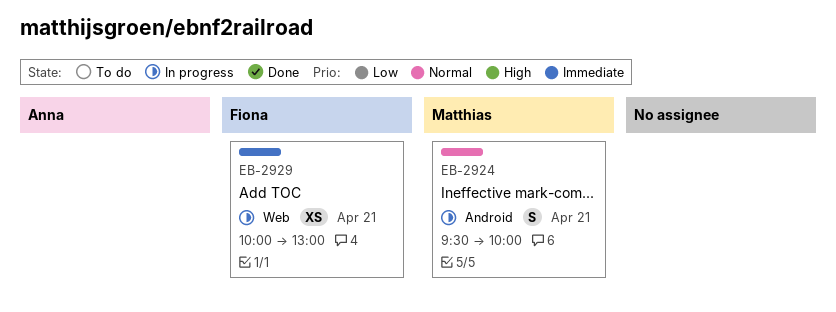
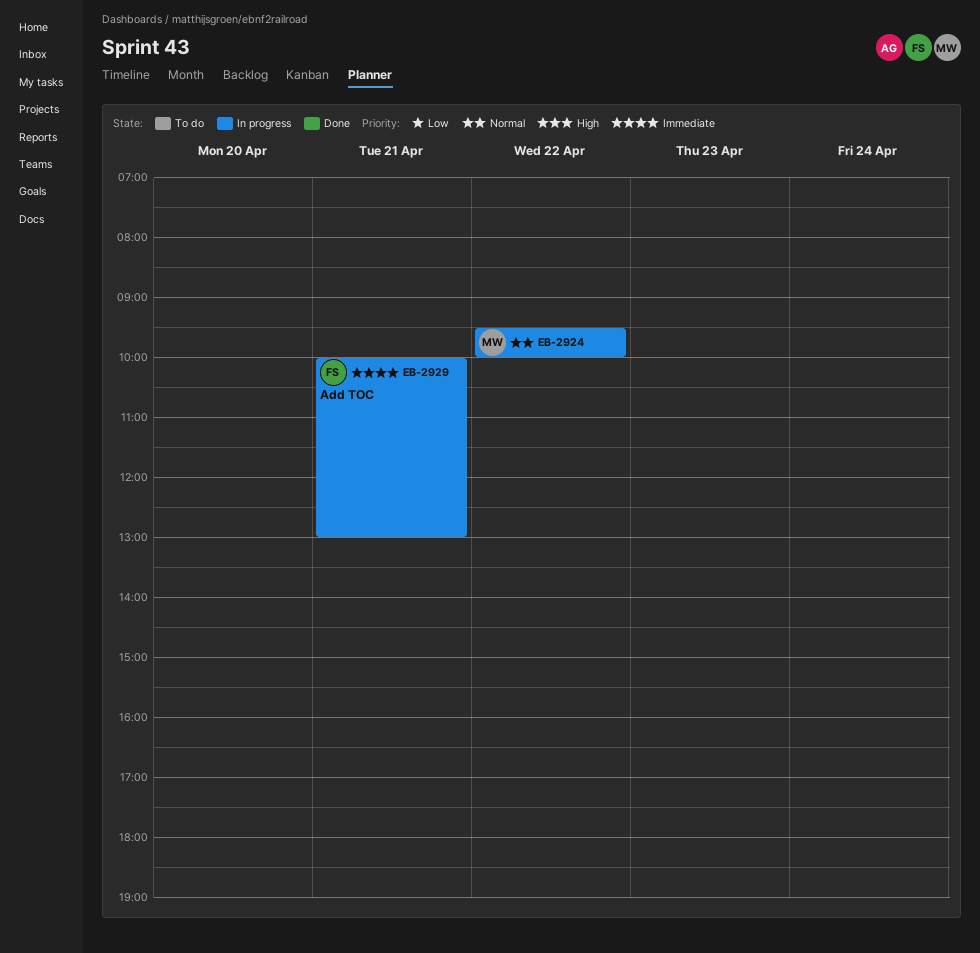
EB-2924, day: Apr 21 -> Apr 22

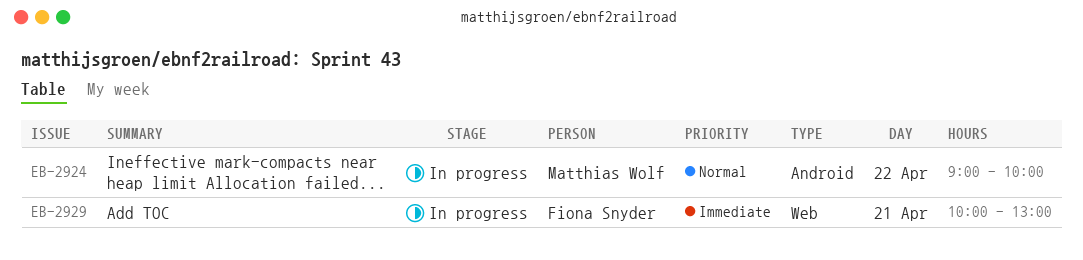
EB-2924, begins: 09:30 -> 09:00

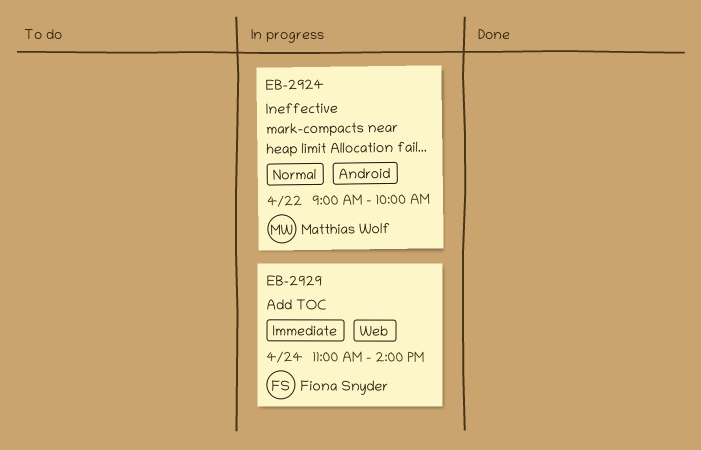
EB-2929, day: Apr 21 -> Apr 24
EB-2929, begins: 10:00 -> 11:00
EB-2929, ends: 13:00 -> 14:00

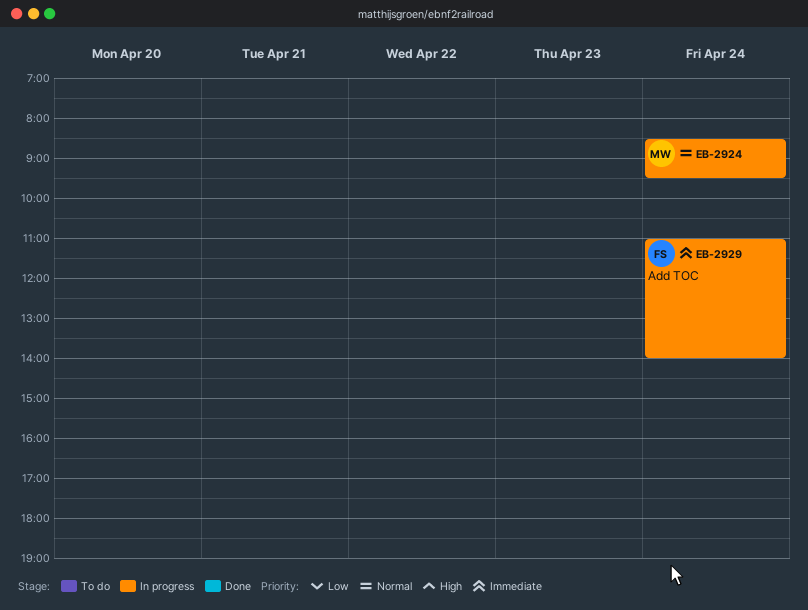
EB-2924, day: Apr 22 -> Apr 24
EB-2924, begins: 09:00 -> 08:30
EB-2924, ends: 10:00 -> 09:30

